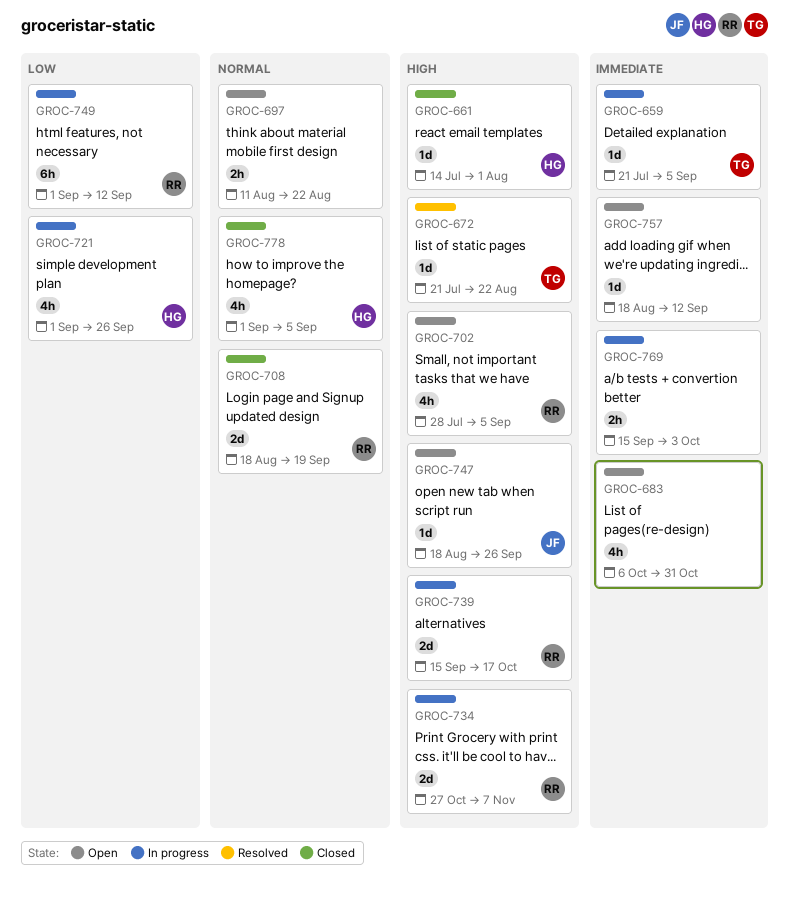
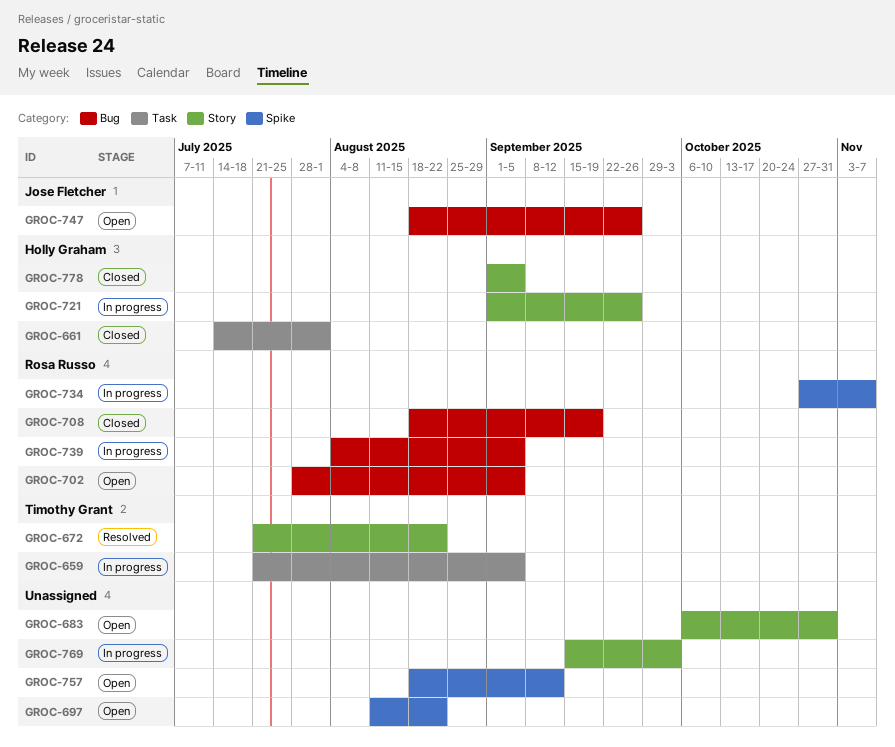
GROC-739, start: Sep 15 -> Aug 4
GROC-739, due: Oct 17 -> Sep 5
GROC-749: present -> none

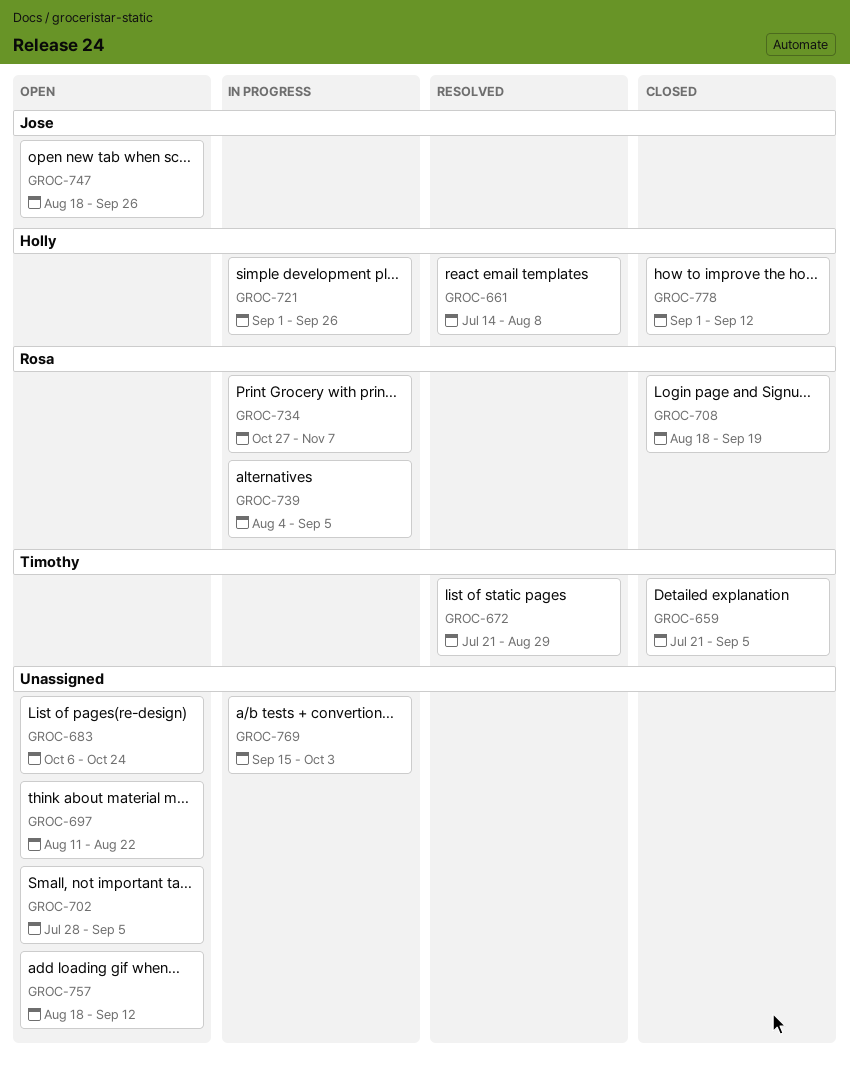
GROC-659, status: In progress -> Closed
GROC-661, status: Closed -> Resolved
GROC-661, due: Aug 1 -> Aug 8
GROC-672, due: Aug 22 -> Aug 29
GROC-683, due: Oct 31 -> Oct 24
GROC-702, owner: Rosa Russo -> none
GROC-778, due: Sep 5 -> Sep 12

